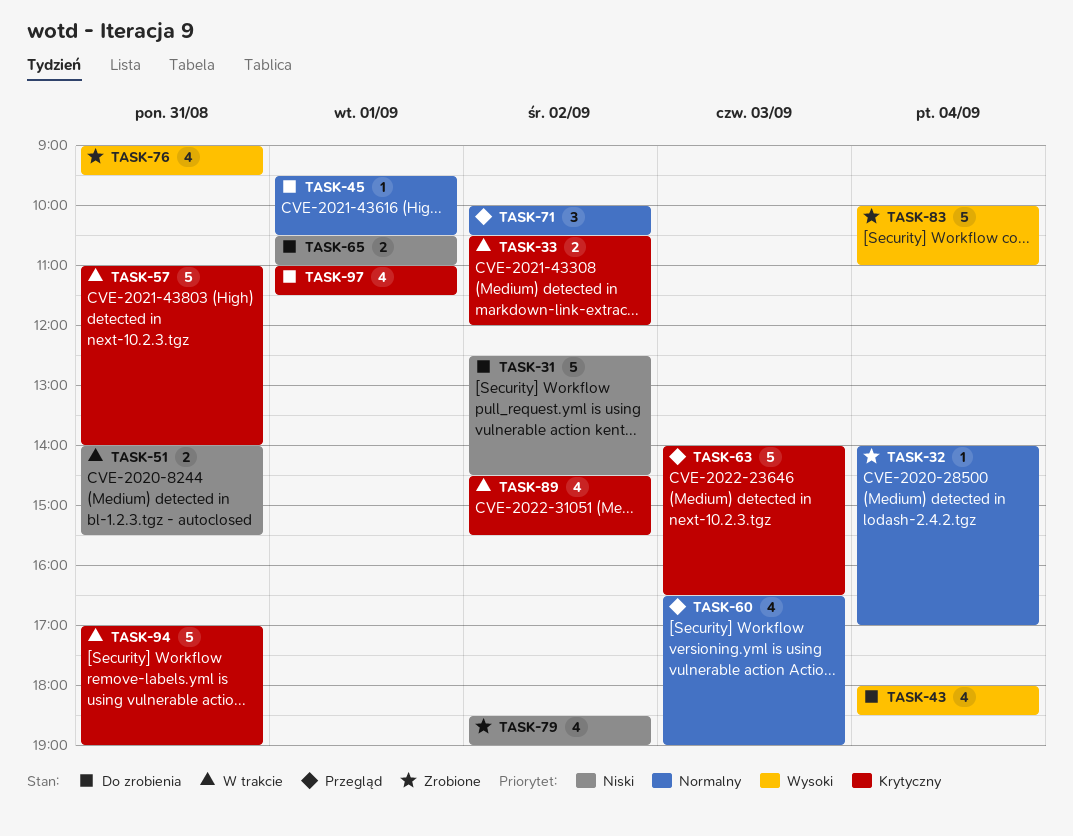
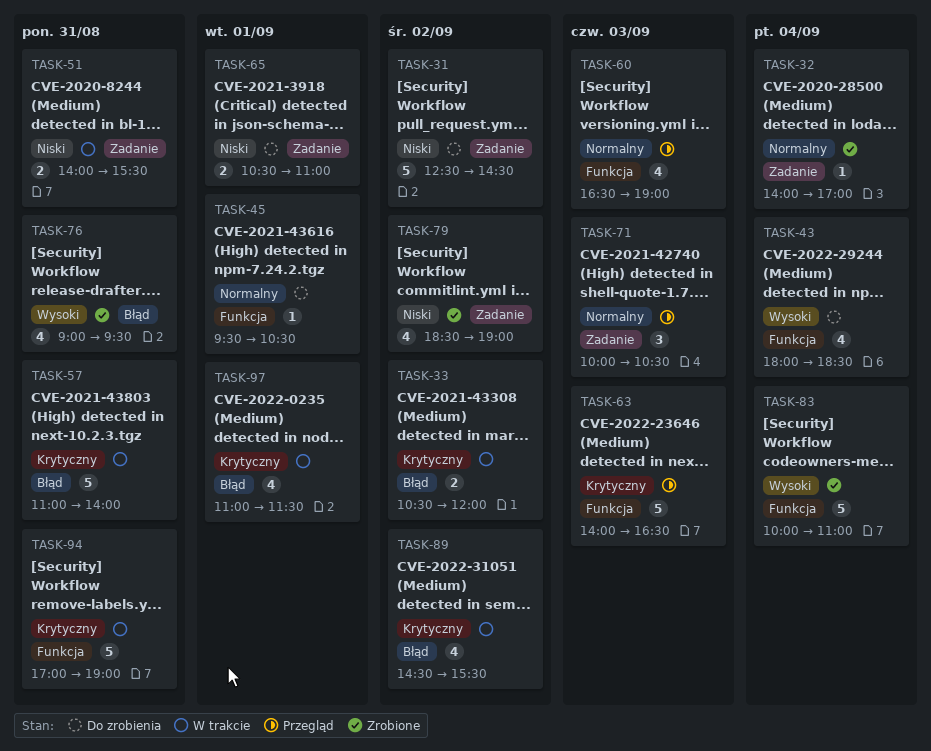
TASK-71, day: Sep 2 -> Sep 3
TASK-97, status: Do zrobienia -> W trakcie

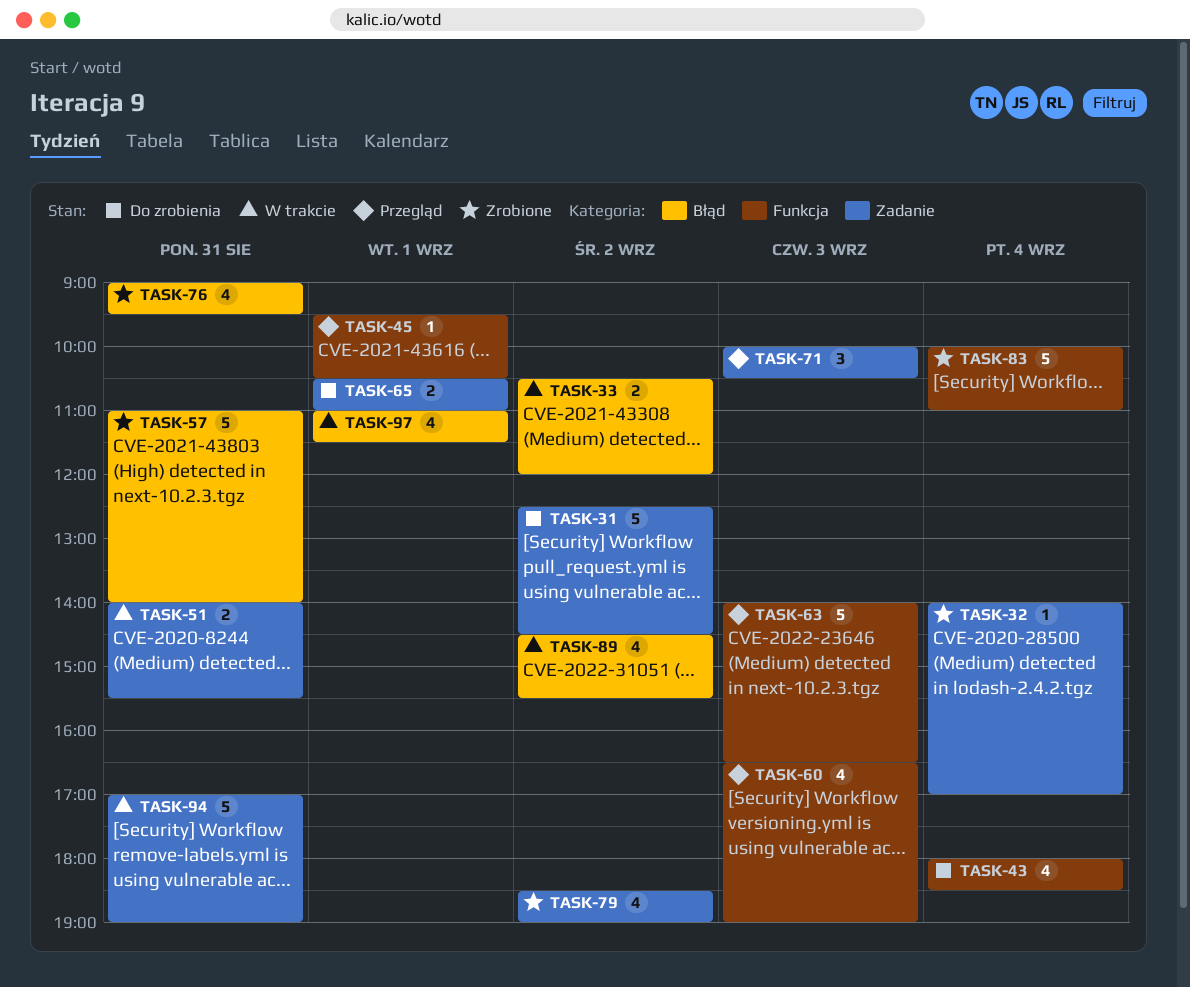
TASK-45, status: Do zrobienia -> Przegląd
TASK-57, status: W trakcie -> Zrobione
TASK-94, label: Funkcja -> Zadanie

